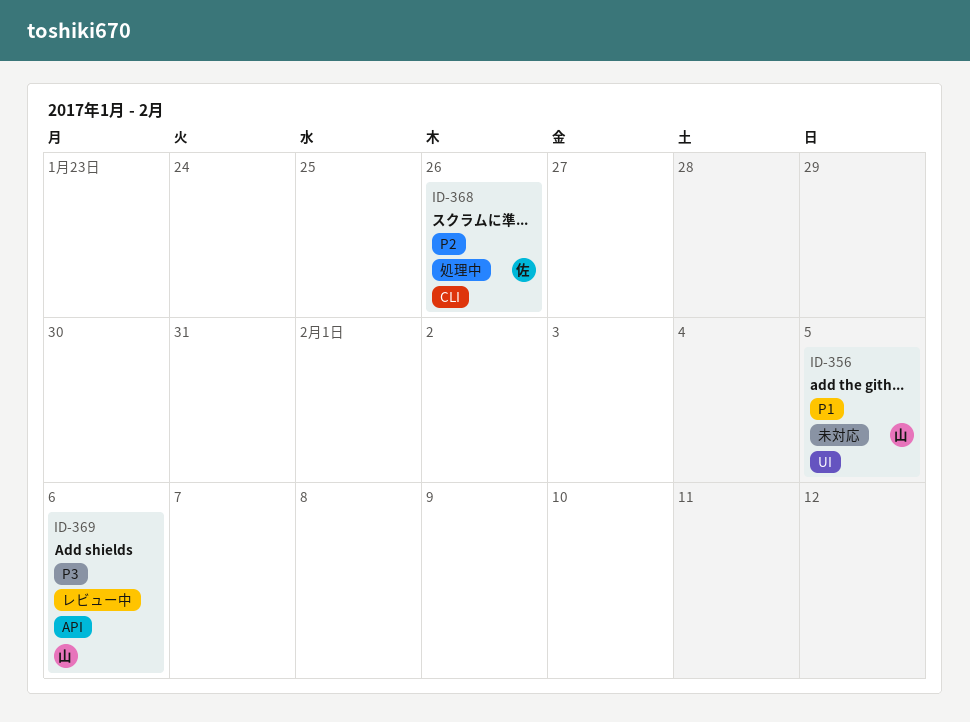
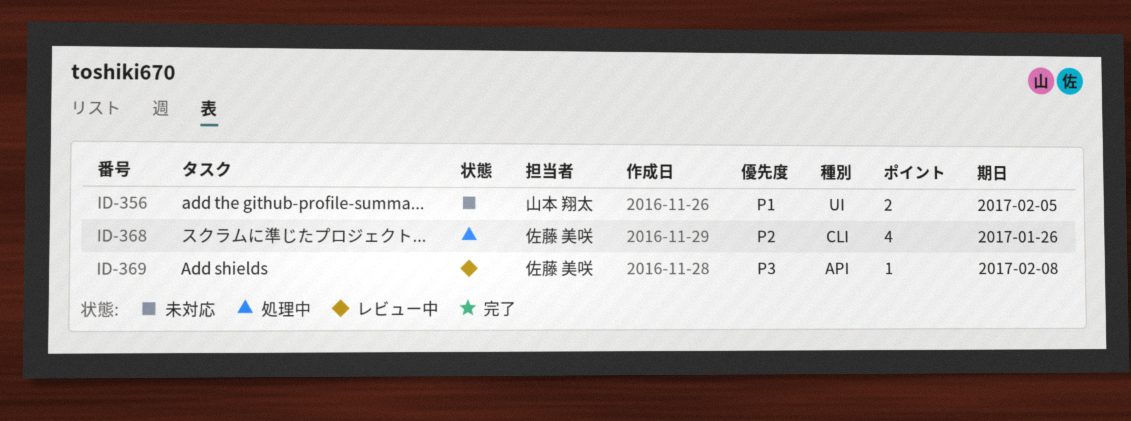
ID-369, owner: 山本 翔太 -> 佐藤 美咲
ID-369, due: Feb 6 -> Feb 8

